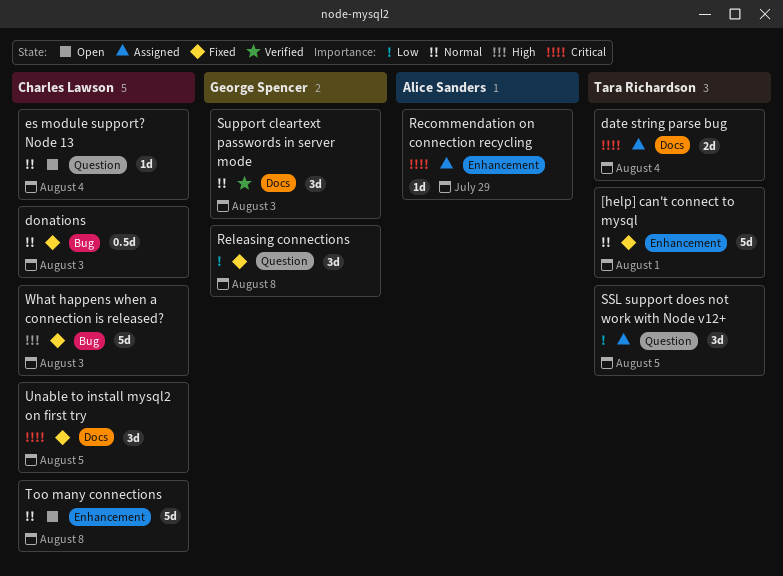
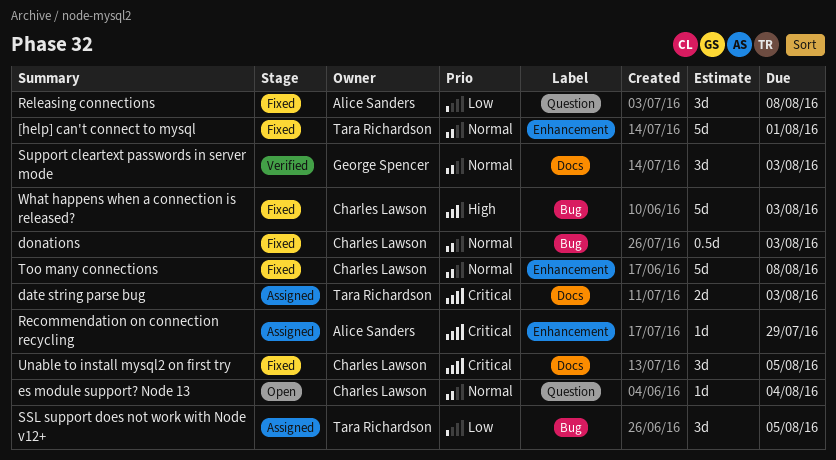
date string parse bug, due: Aug 4 -> Aug 3
Releasing connections, owner: George Spencer -> Alice Sanders
SSL support does not work with Node v12+, label: Question -> Bug
Too many connections, status: Open -> Fixed

